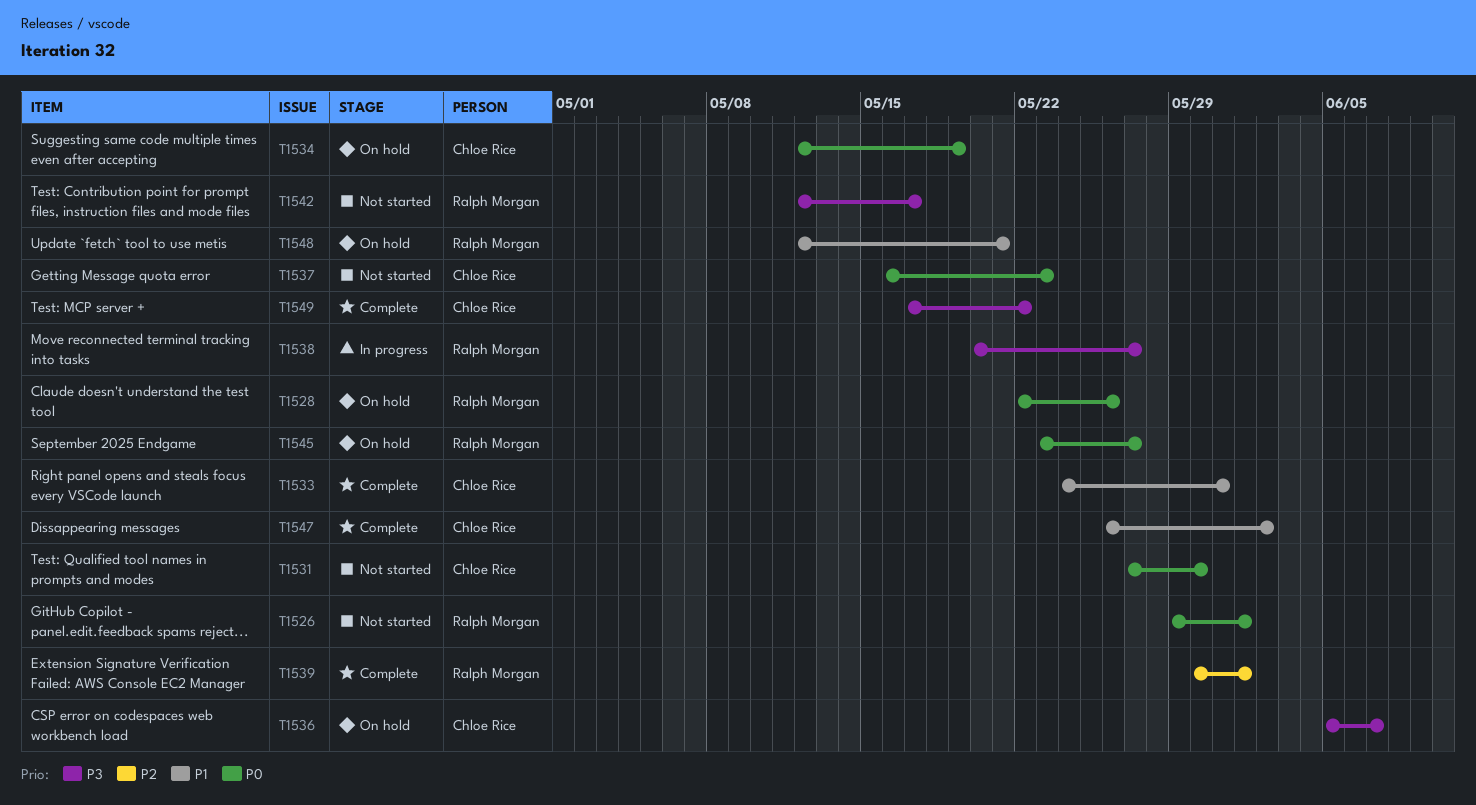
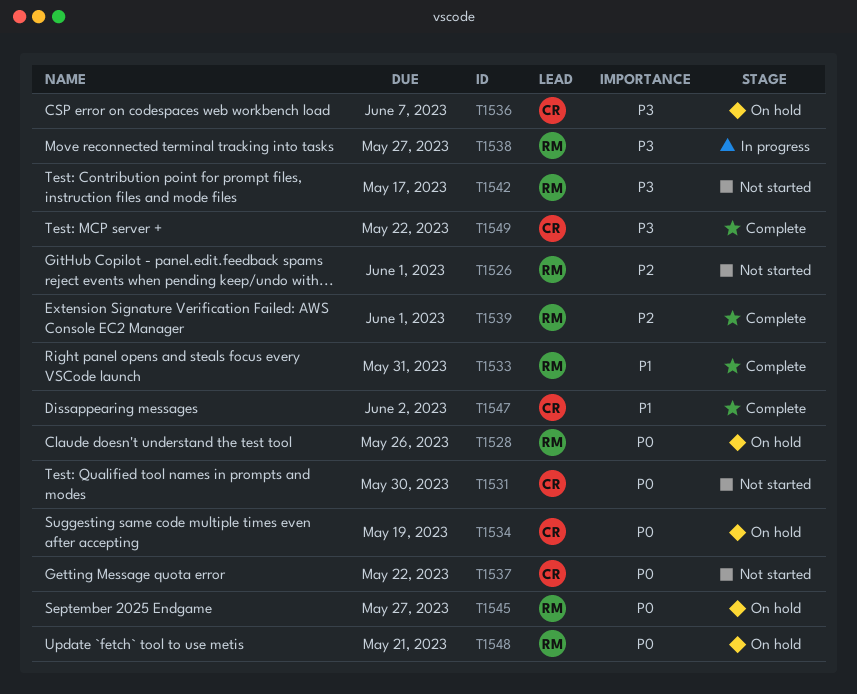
T1526, priority: P0 -> P2
T1533, owner: Chloe Rice -> Ralph Morgan
T1537, due: May 23 -> May 22
T1548, priority: P1 -> P0

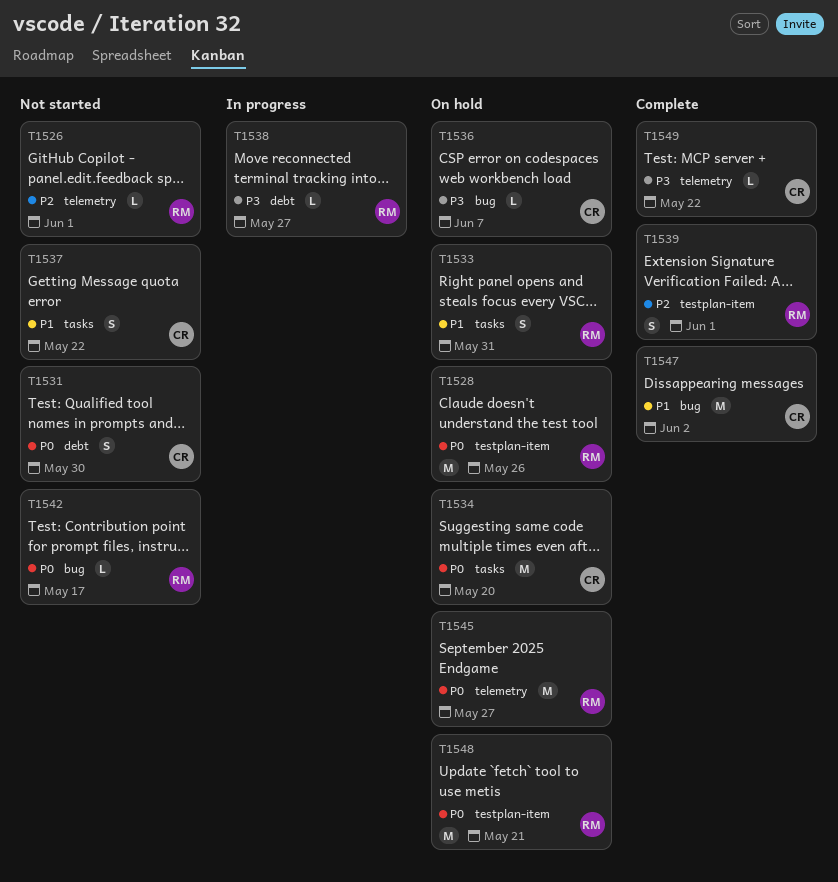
T1533, status: Complete -> On hold
T1534, due: May 19 -> May 20
T1537, priority: P0 -> P1
T1542, priority: P3 -> P0

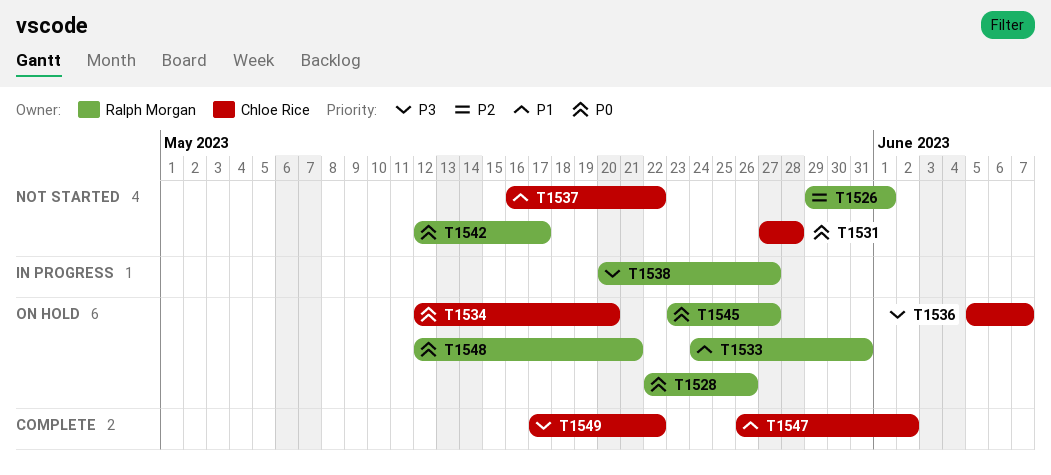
T1531, due: May 30 -> May 28
T1539: present -> none

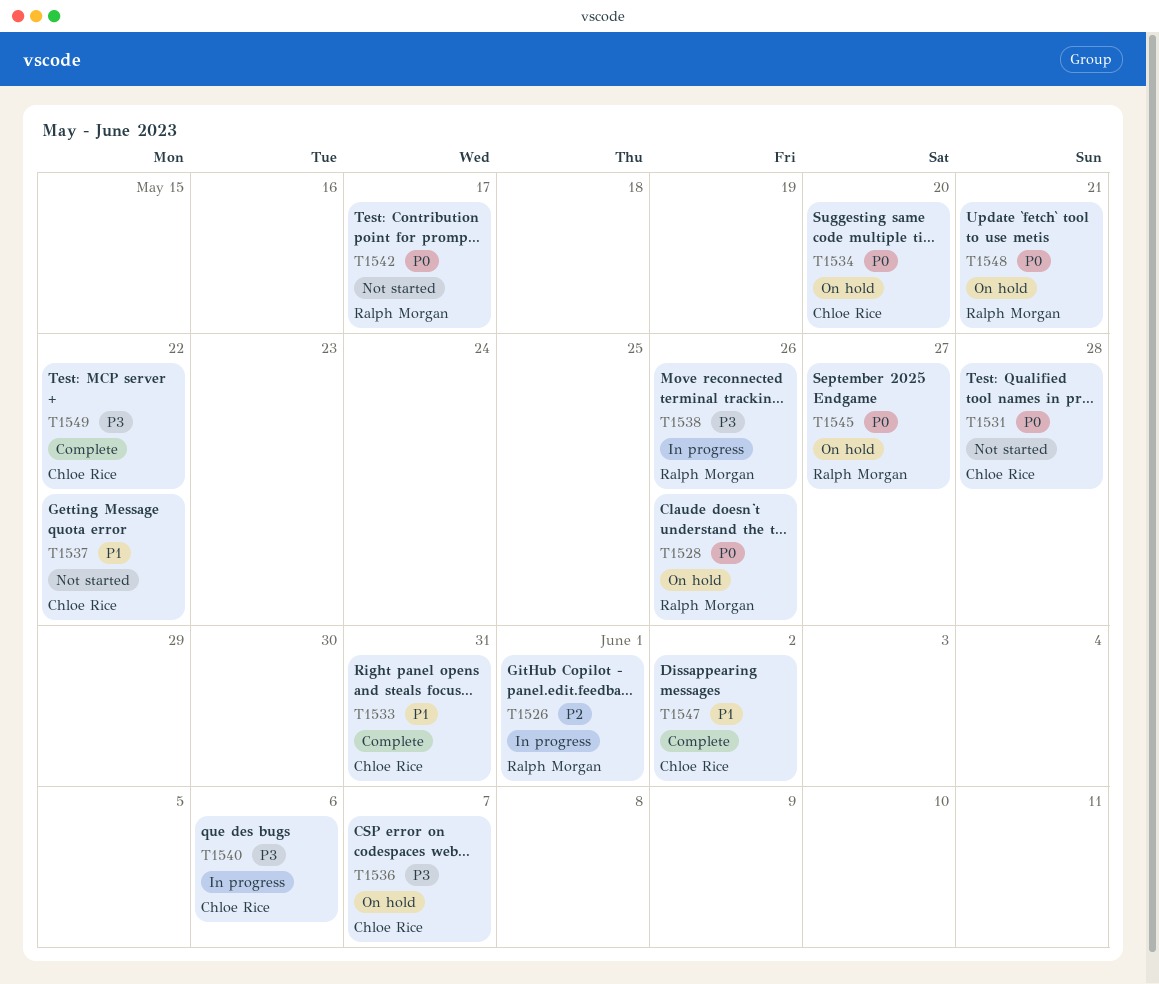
T1526, status: Not started -> In progress
T1533, status: On hold -> Complete
T1533, owner: Ralph Morgan -> Chloe Rice
T1538, due: May 27 -> May 26
T1540: none -> present

